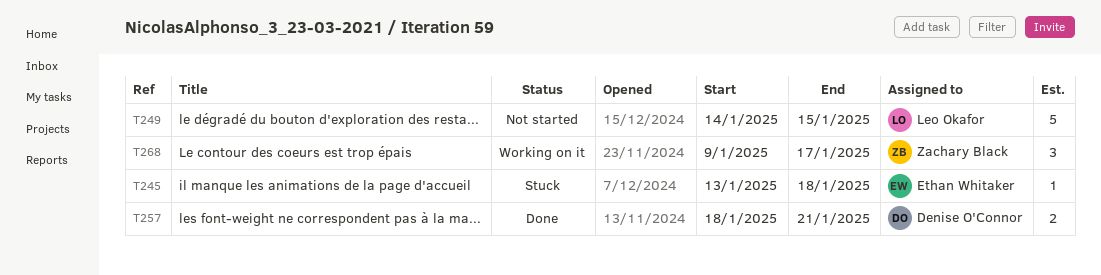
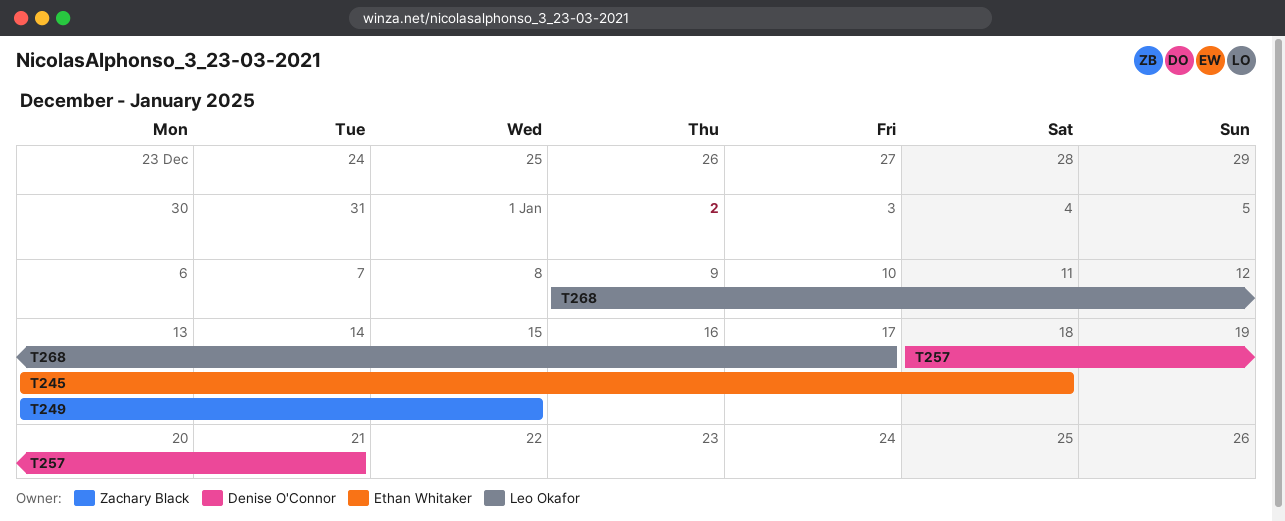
T249, owner: Leo Okafor -> Zachary Black
T249, start: Jan 14 -> Jan 13
T268, owner: Zachary Black -> Leo Okafor

